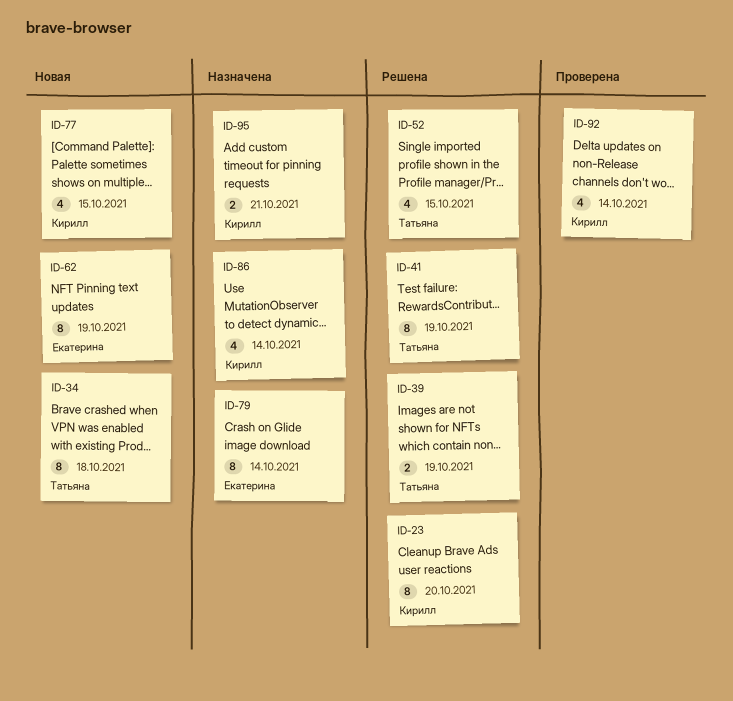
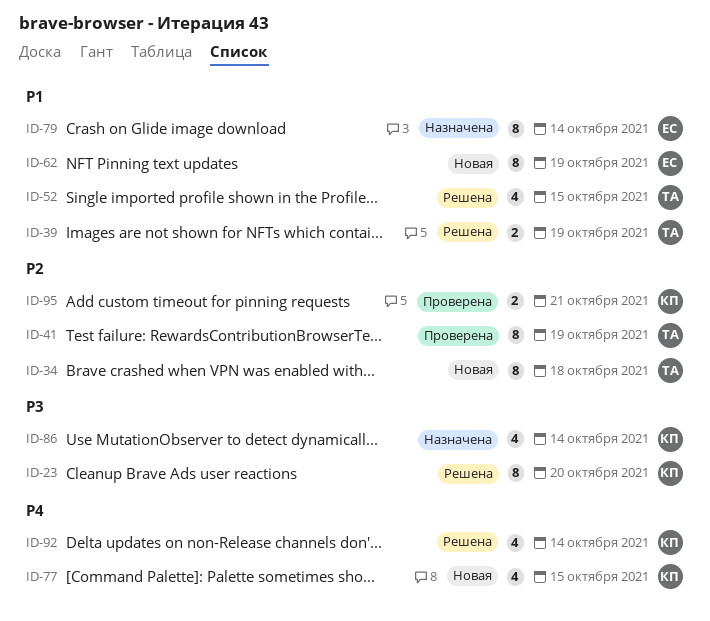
ID-41, status: Решена -> Проверена
ID-92, status: Проверена -> Решена
ID-95, status: Назначена -> Проверена

